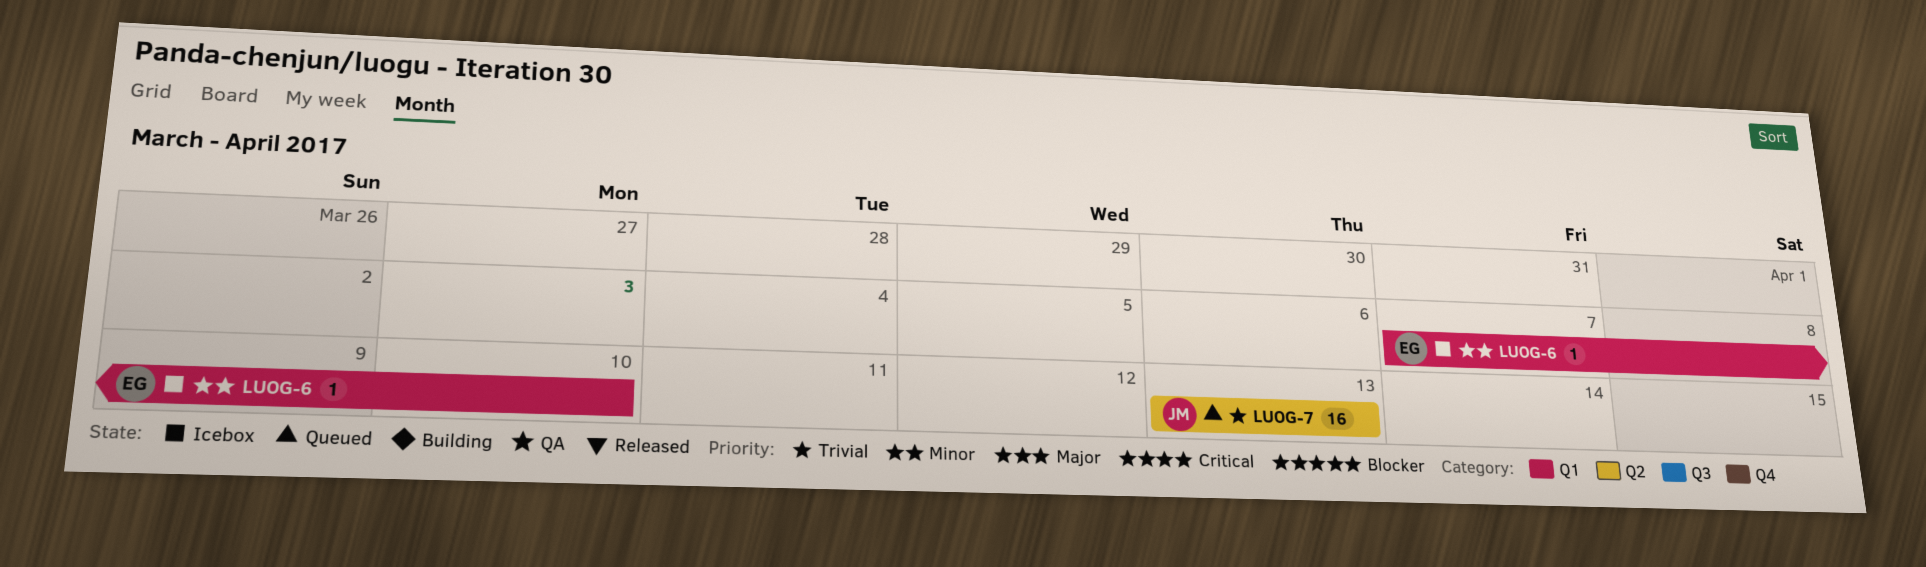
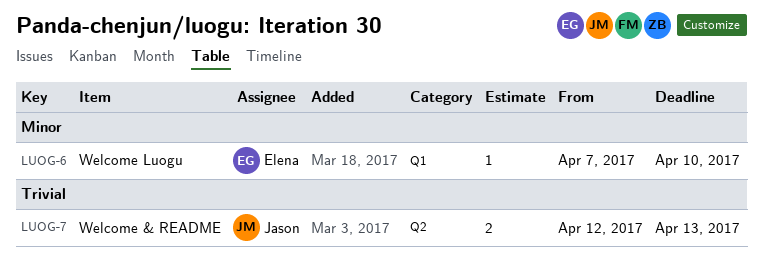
LUOG-7, estimate: 16 -> 2
LUOG-7, start: Apr 13 -> Apr 12

